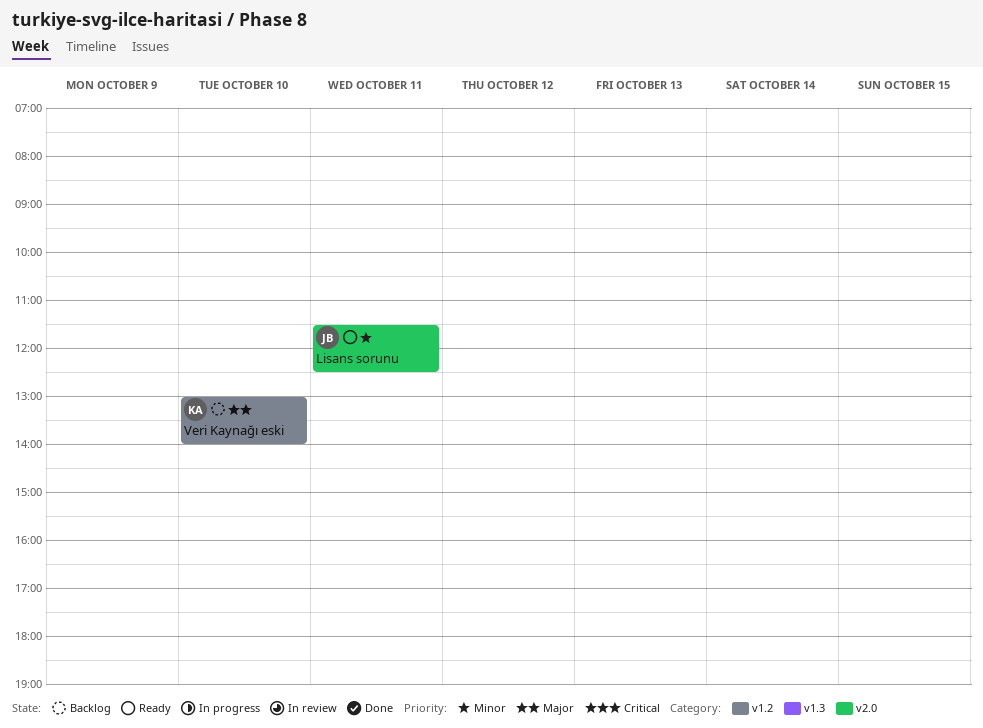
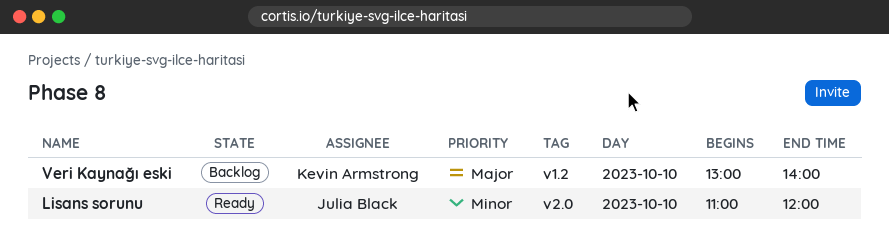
Lisans sorunu, day: Oct 11 -> Oct 10
Lisans sorunu, begins: 11:30 -> 11:00
Lisans sorunu, ends: 12:30 -> 12:00

